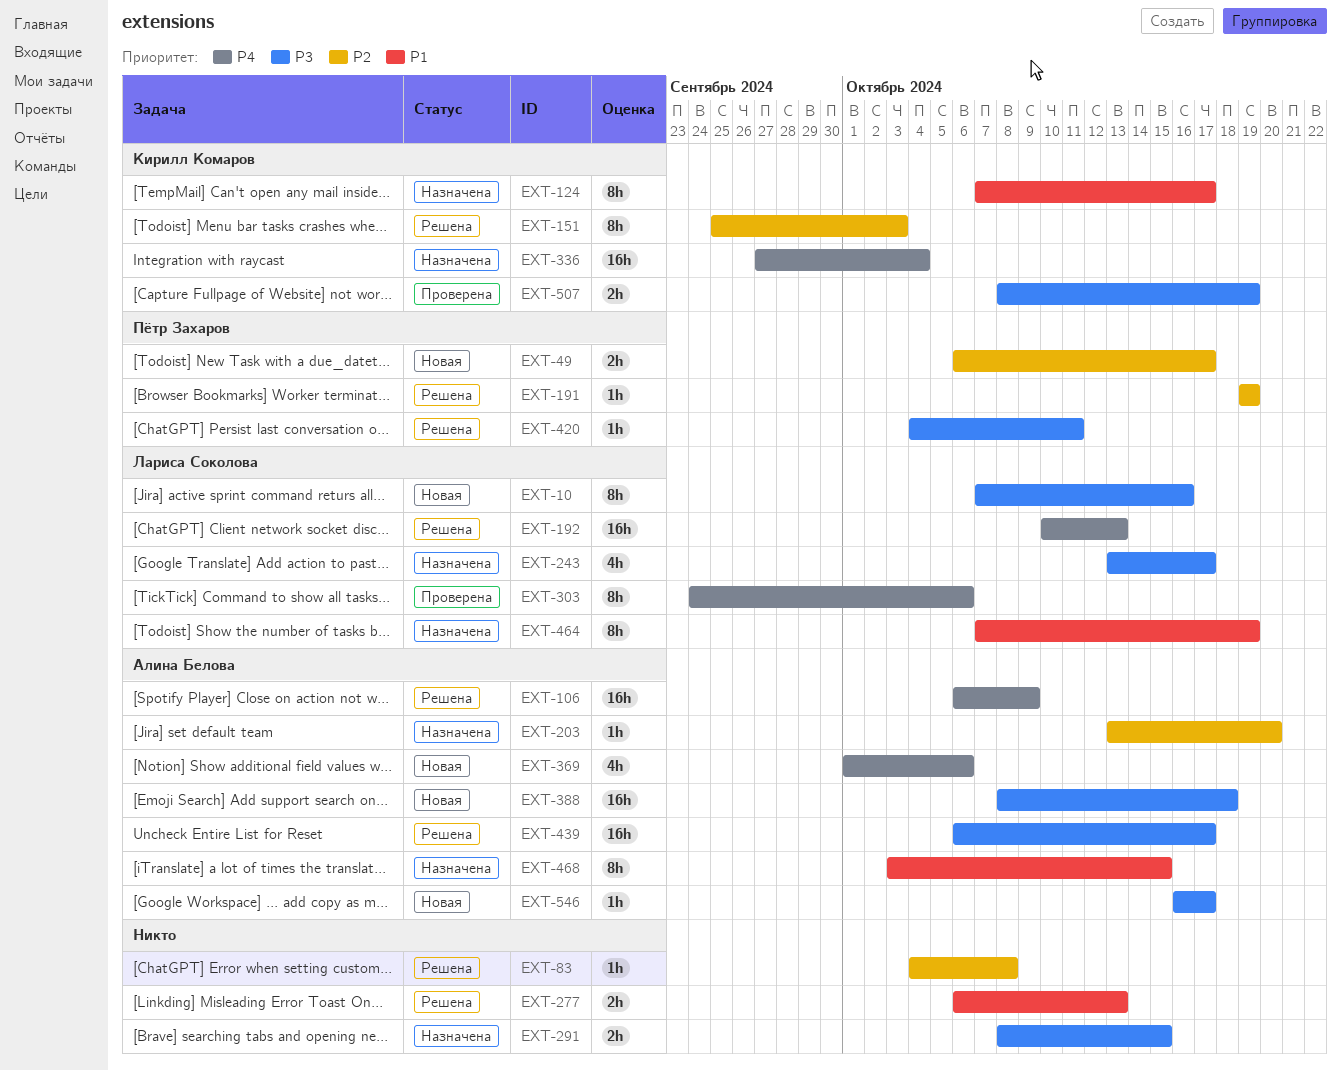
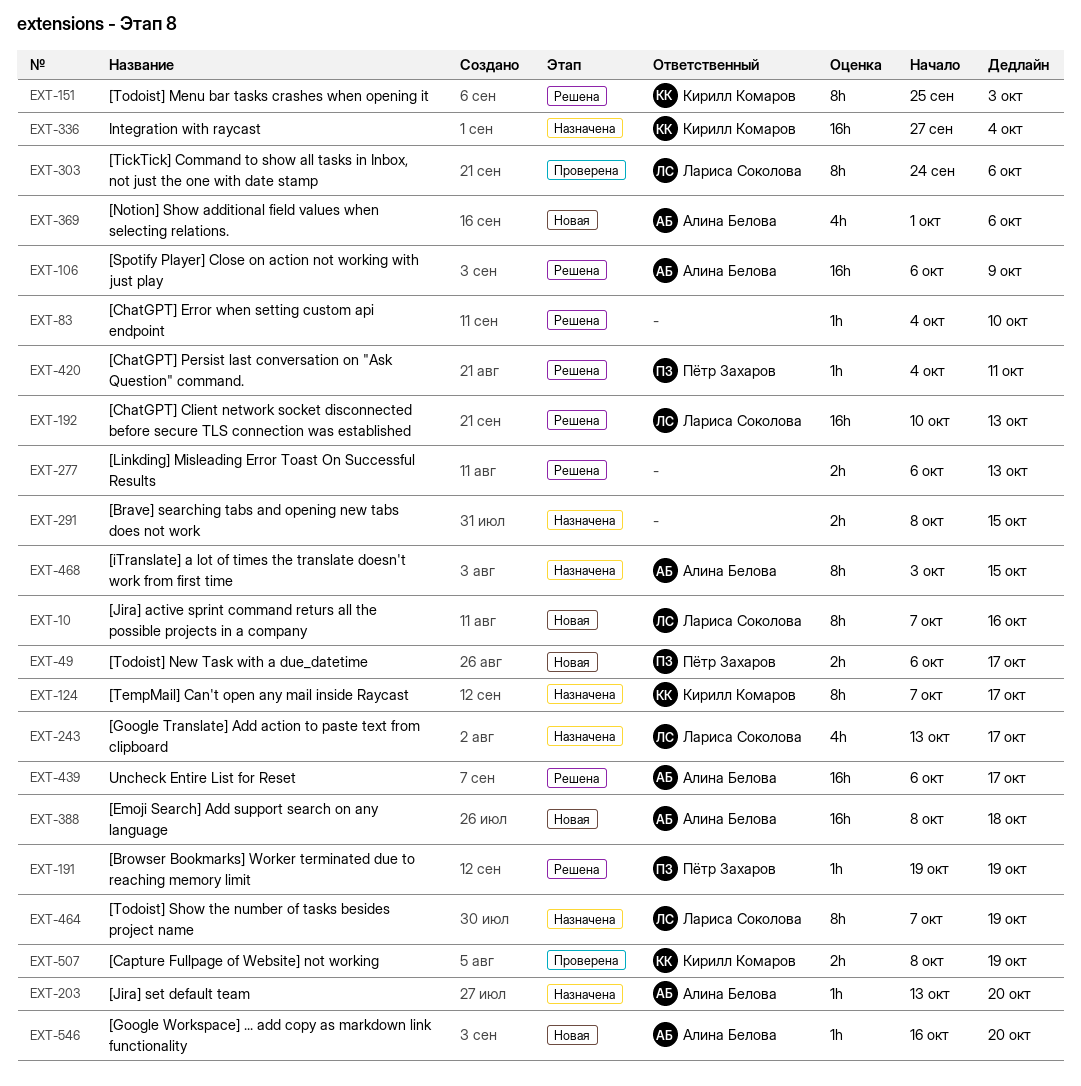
EXT-83, due: Oct 8 -> Oct 10
EXT-546, due: Oct 17 -> Oct 20

